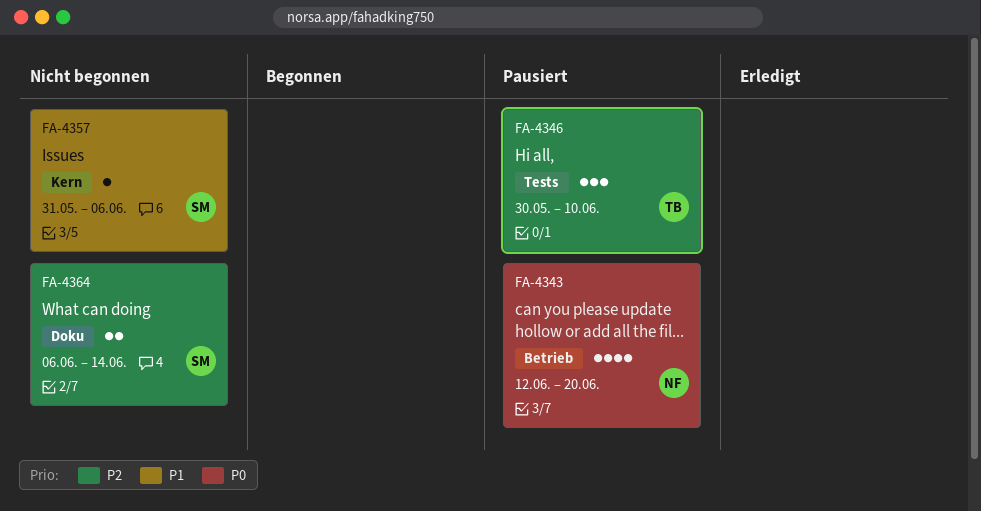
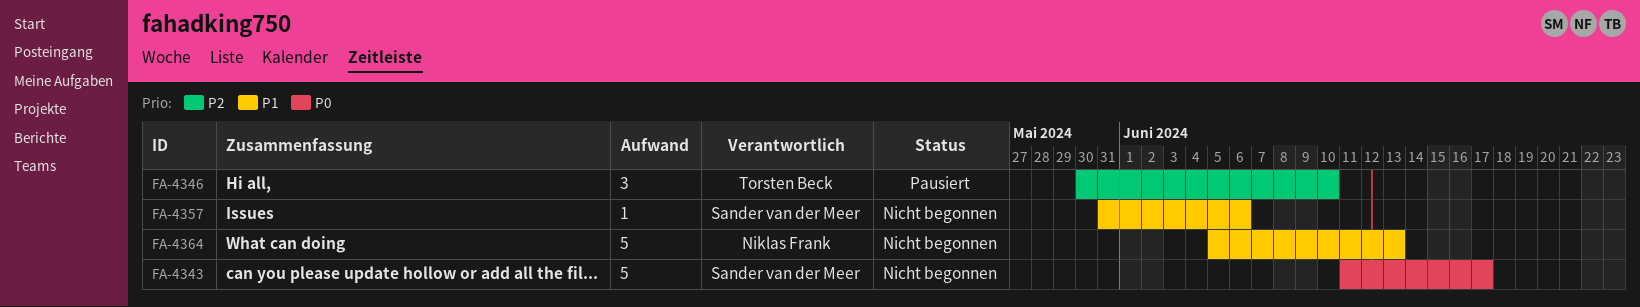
FA-4343, status: Pausiert -> Nicht begonnen
FA-4343, owner: Niklas Frank -> Sander van der Meer
FA-4343, estimate: 4 -> 5
FA-4343, start: Jun 12 -> Jun 11
FA-4343, due: Jun 20 -> Jun 17
FA-4364, owner: Sander van der Meer -> Niklas Frank
FA-4364, priority: P2 -> P1
FA-4364, estimate: 2 -> 5
FA-4364, start: Jun 6 -> Jun 5
FA-4364, due: Jun 14 -> Jun 13

